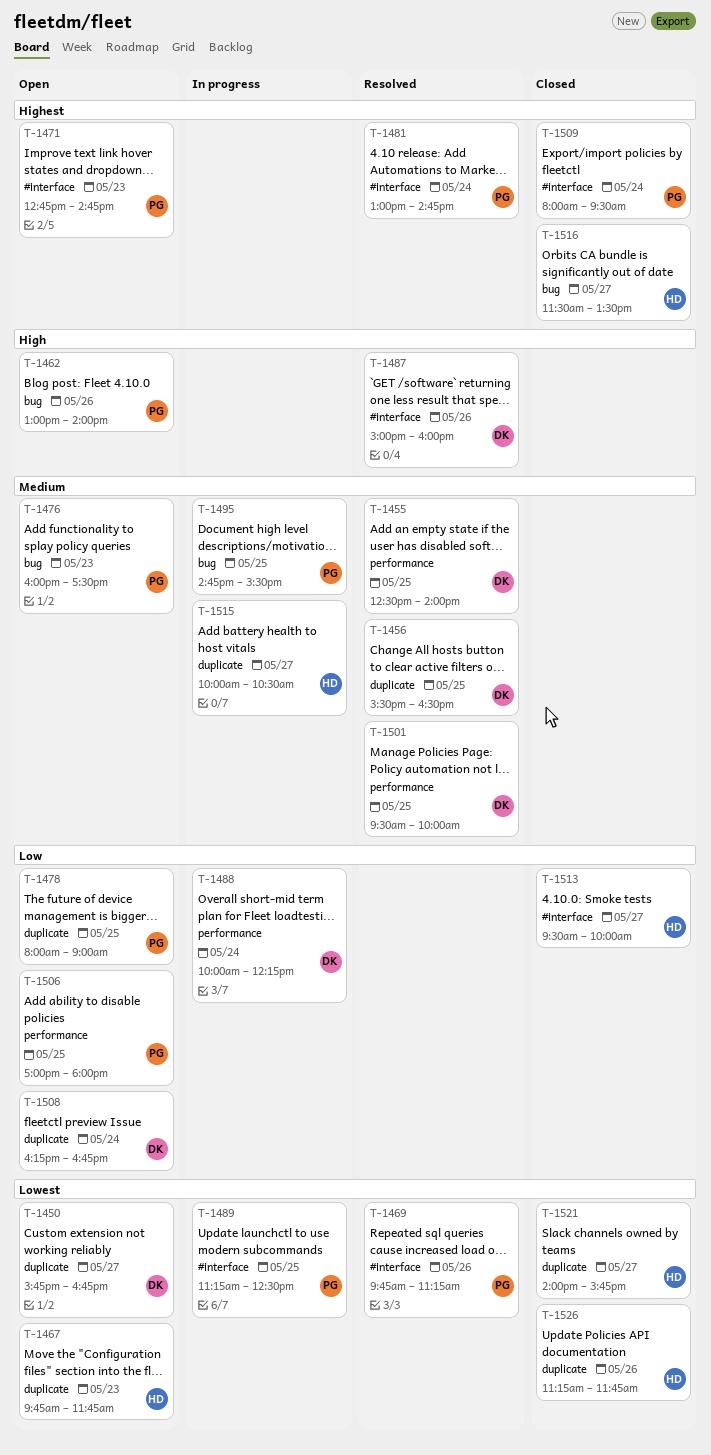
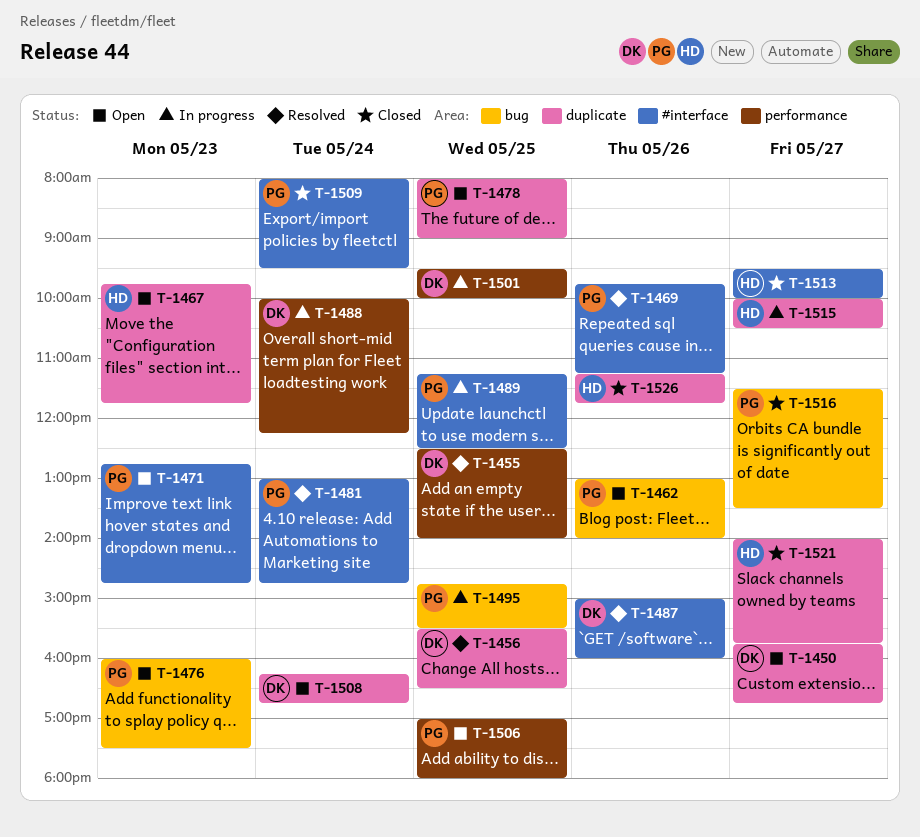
T-1501, status: Resolved -> In progress
T-1516, owner: HD -> PG

